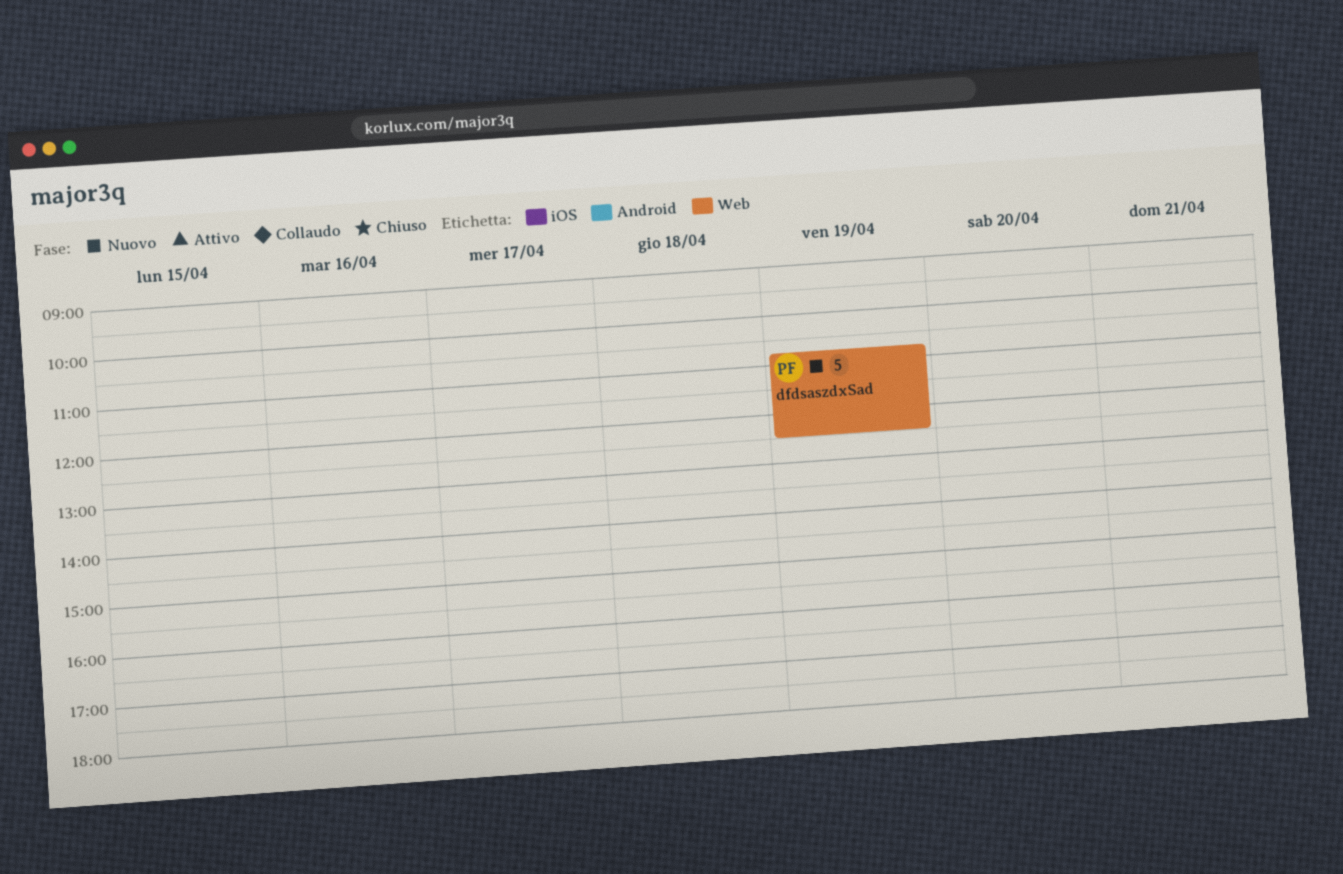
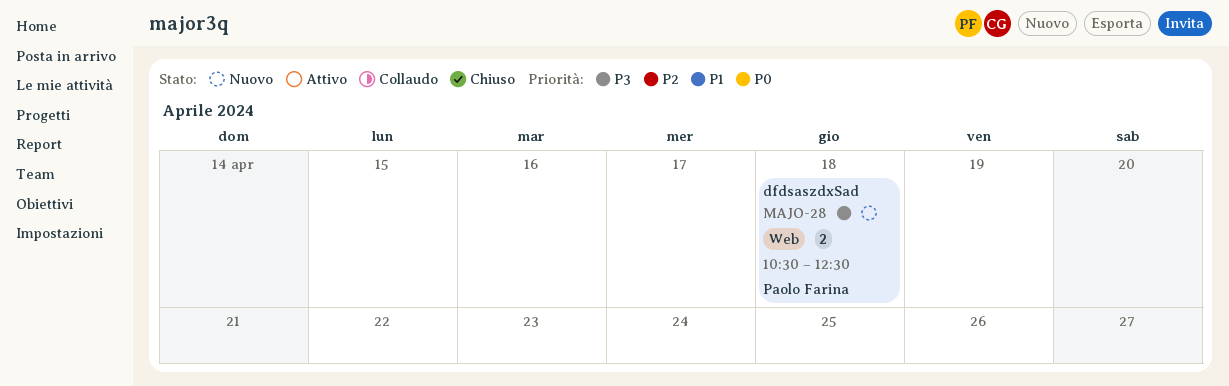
dfdsaszdxSad, estimate: 5 -> 2
dfdsaszdxSad, day: Apr 19 -> Apr 18
dfdsaszdxSad, begins: 10:45 -> 10:30

